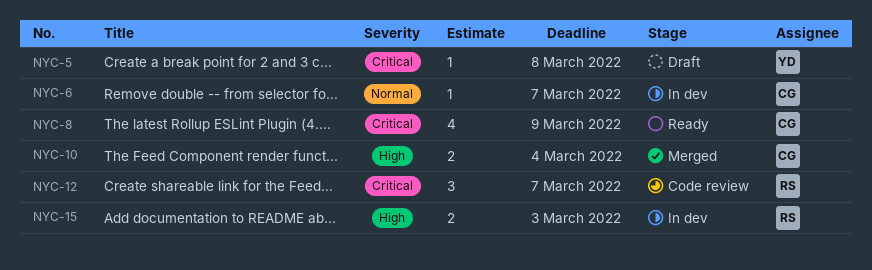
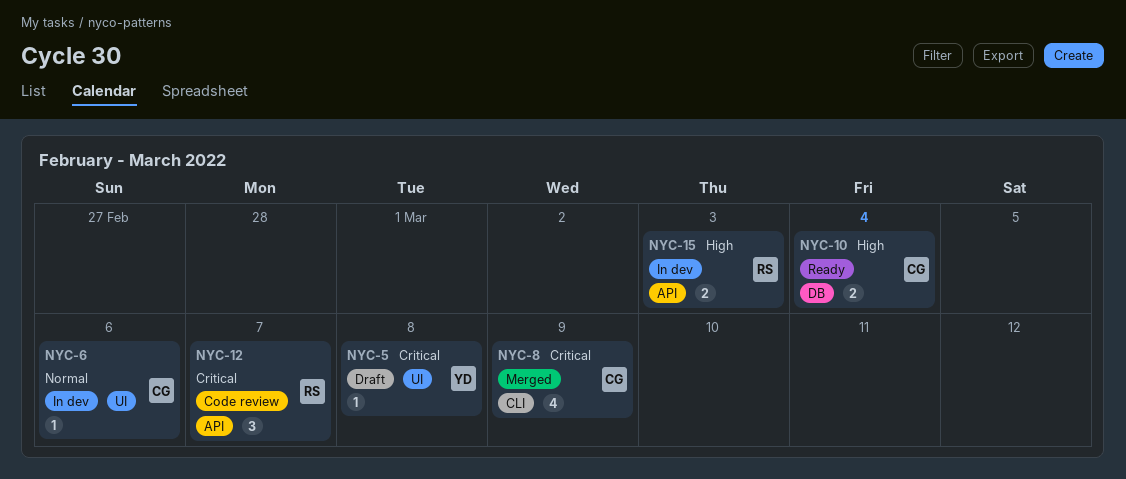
NYC-6, due: Mar 7 -> Mar 6
NYC-8, status: Ready -> Merged
NYC-10, status: Merged -> Ready

